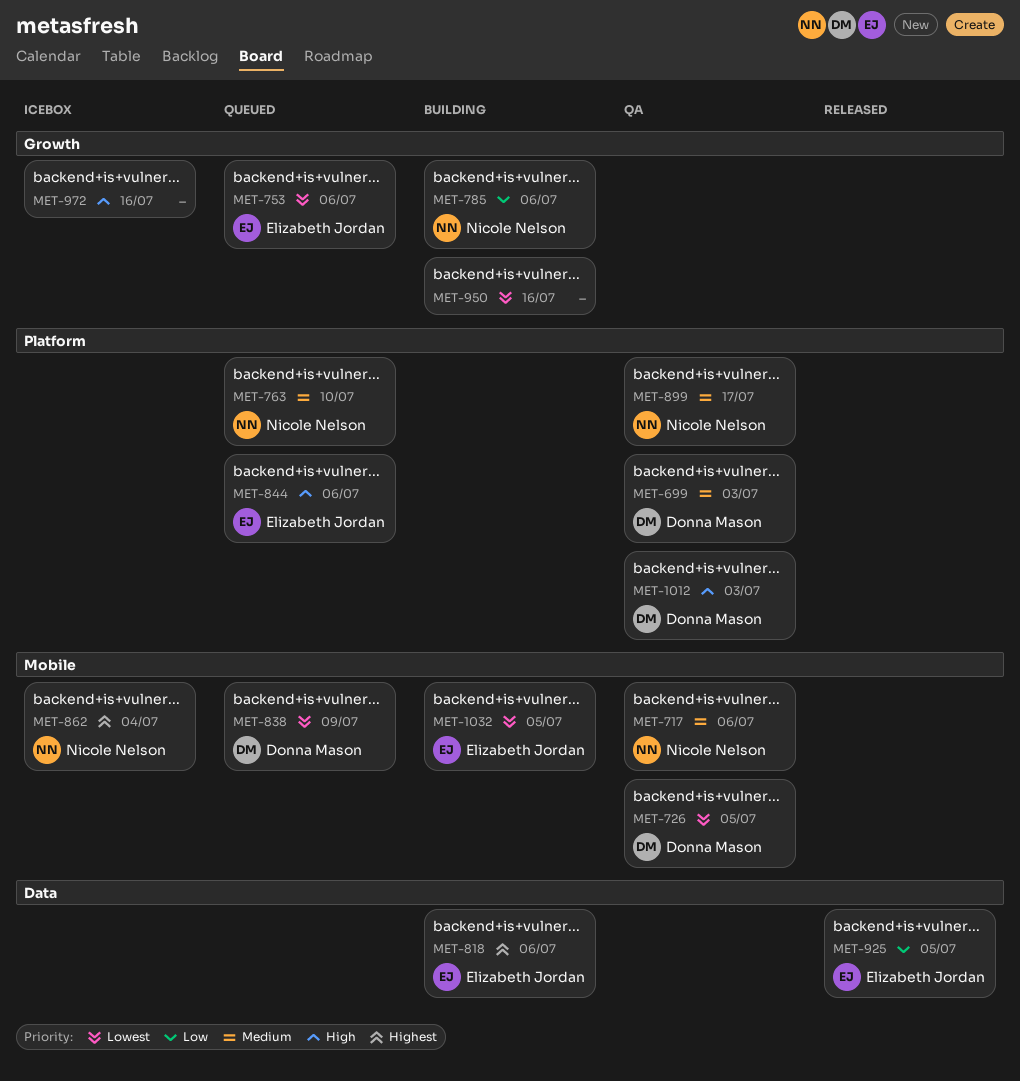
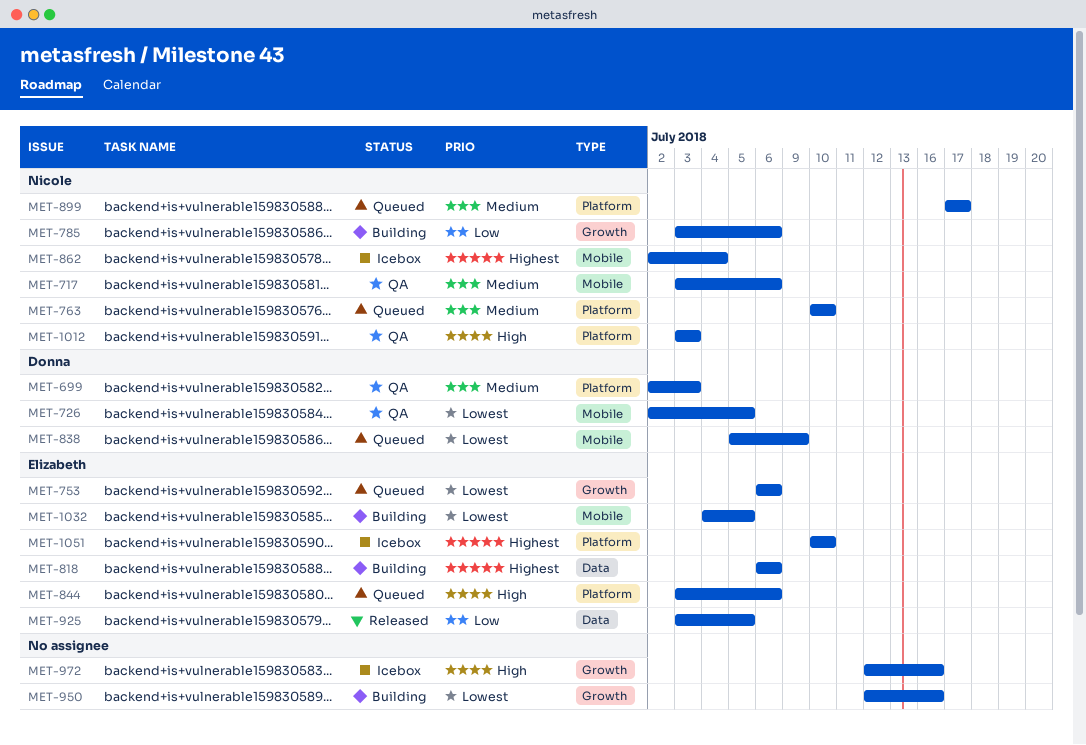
MET-899, status: QA -> Queued
MET-1012, owner: Donna Mason -> Nicole Nelson
MET-1051: none -> present

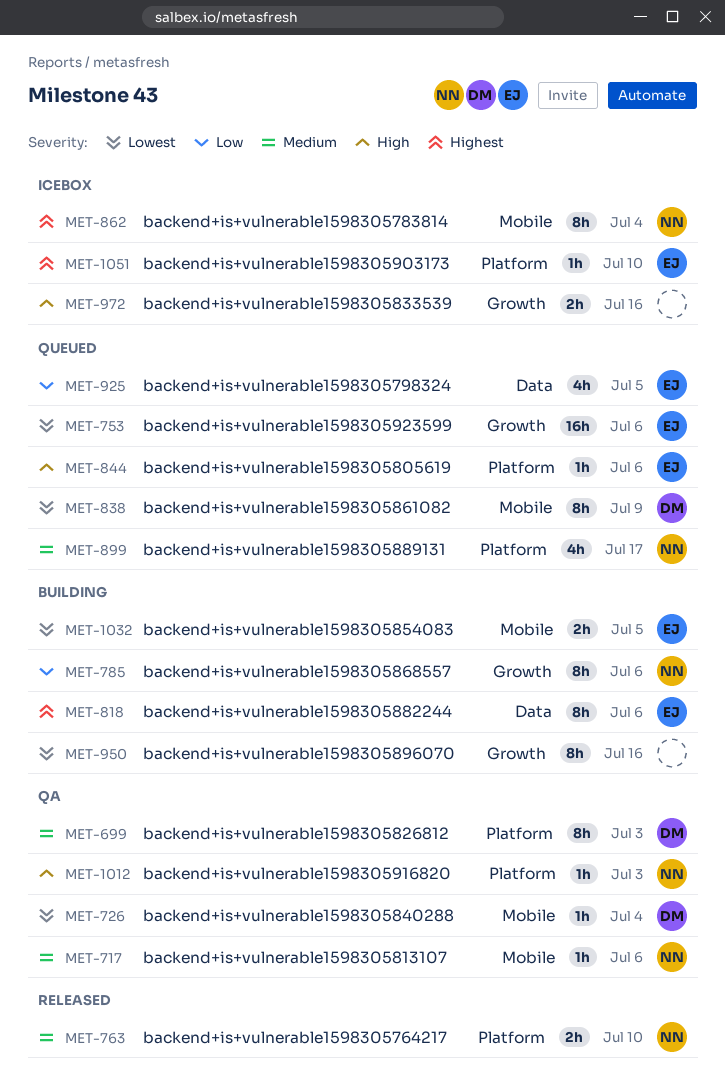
MET-726, due: Jul 5 -> Jul 4
MET-763, status: Queued -> Released
MET-925, status: Released -> Queued

